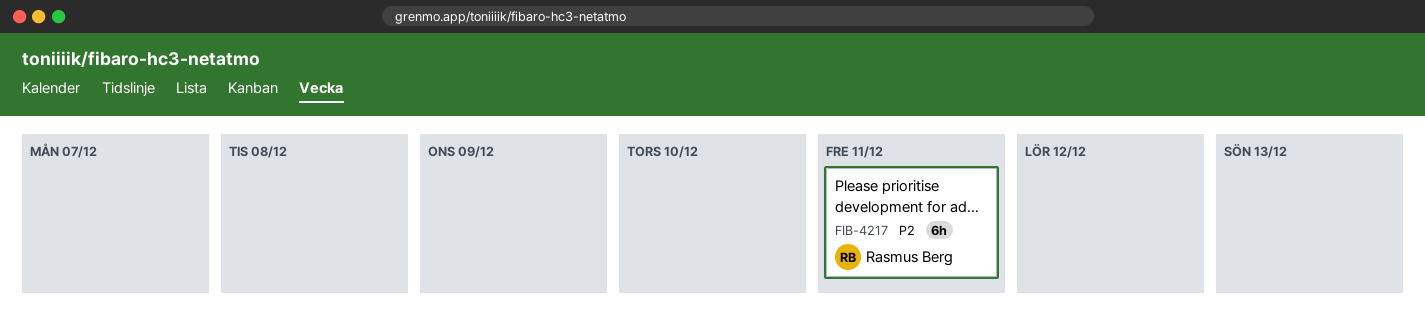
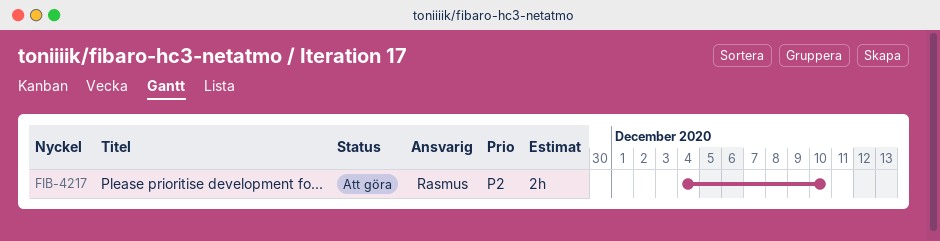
FIB-4217, estimate: 6h -> 2h
FIB-4217, due: Dec 11 -> Dec 10

